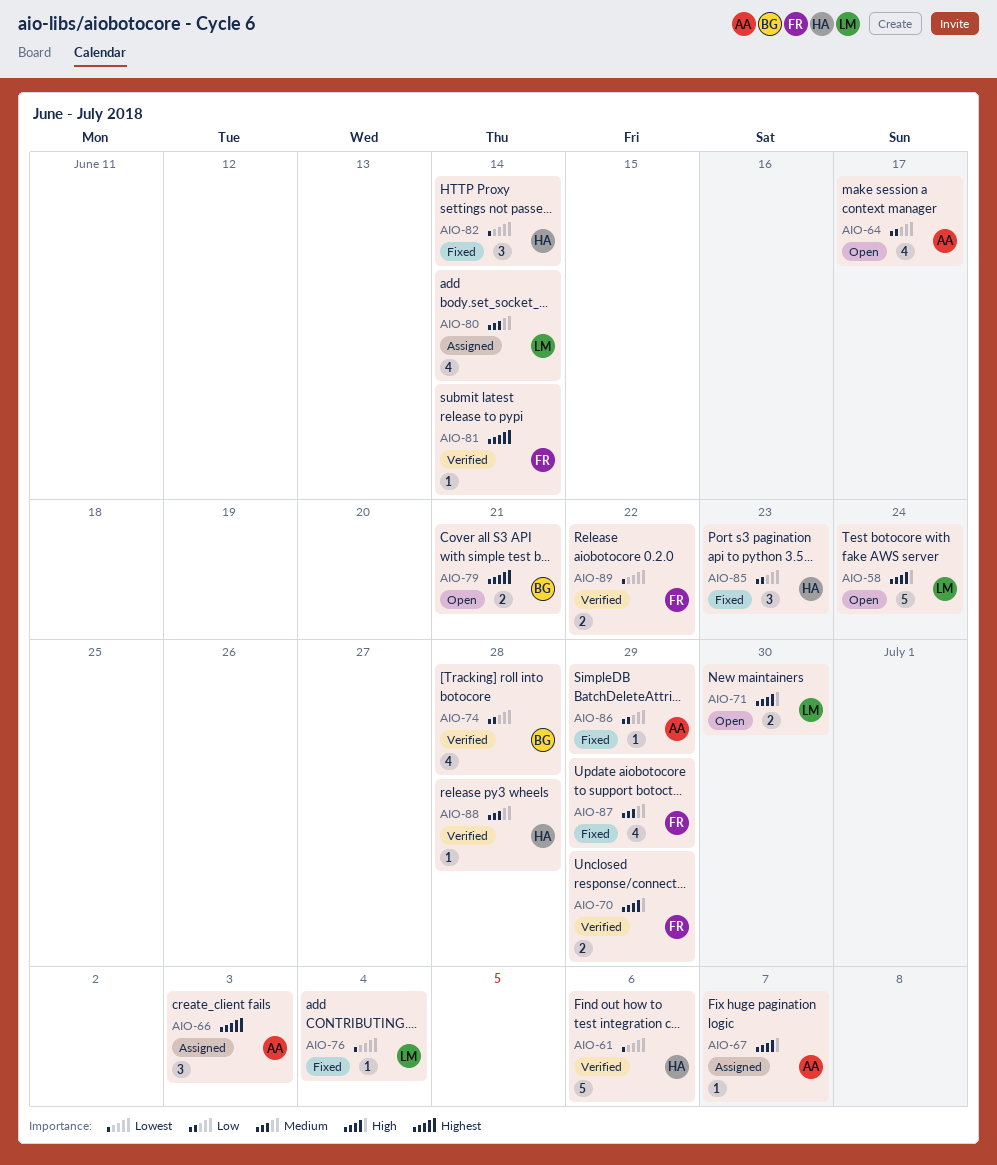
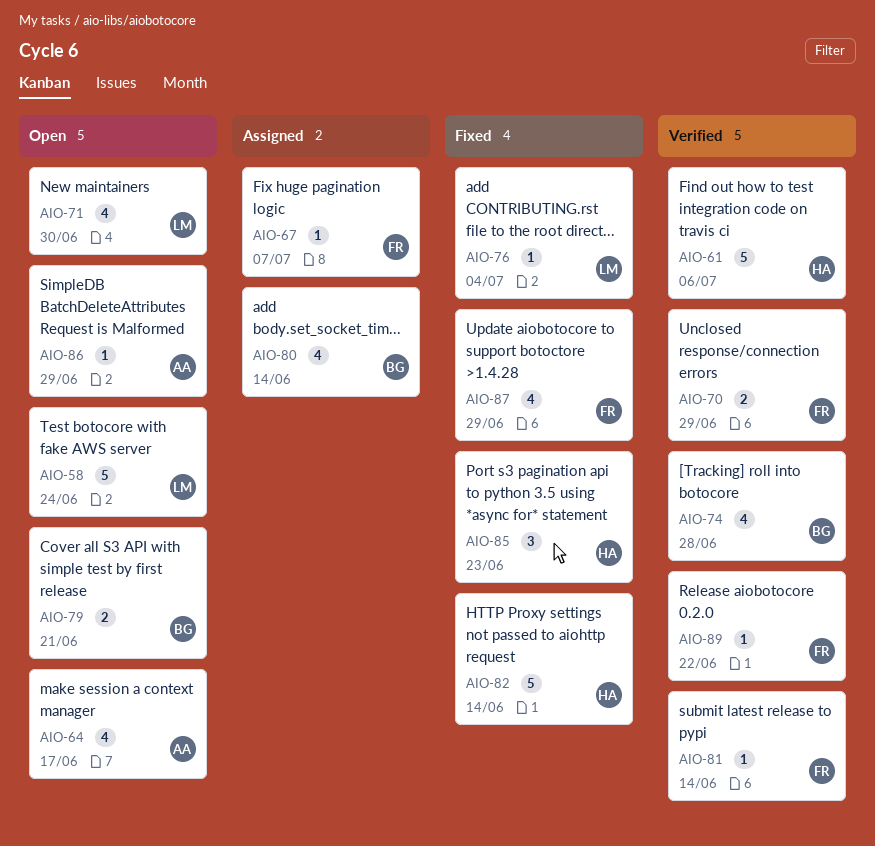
AIO-66: present -> none
AIO-67, owner: AA -> FR
AIO-71, estimate: 2 -> 4
AIO-80, owner: LM -> BG
AIO-82, estimate: 3 -> 5
AIO-86, status: Fixed -> Open
AIO-88: present -> none
AIO-89, estimate: 2 -> 1

